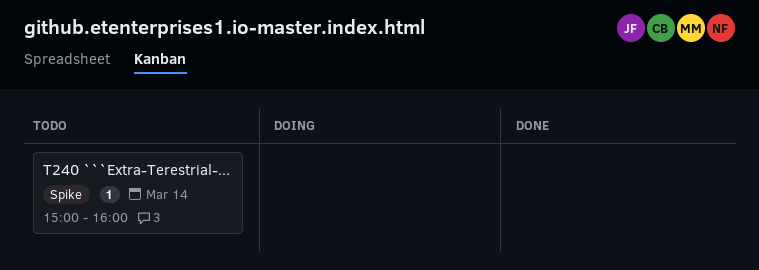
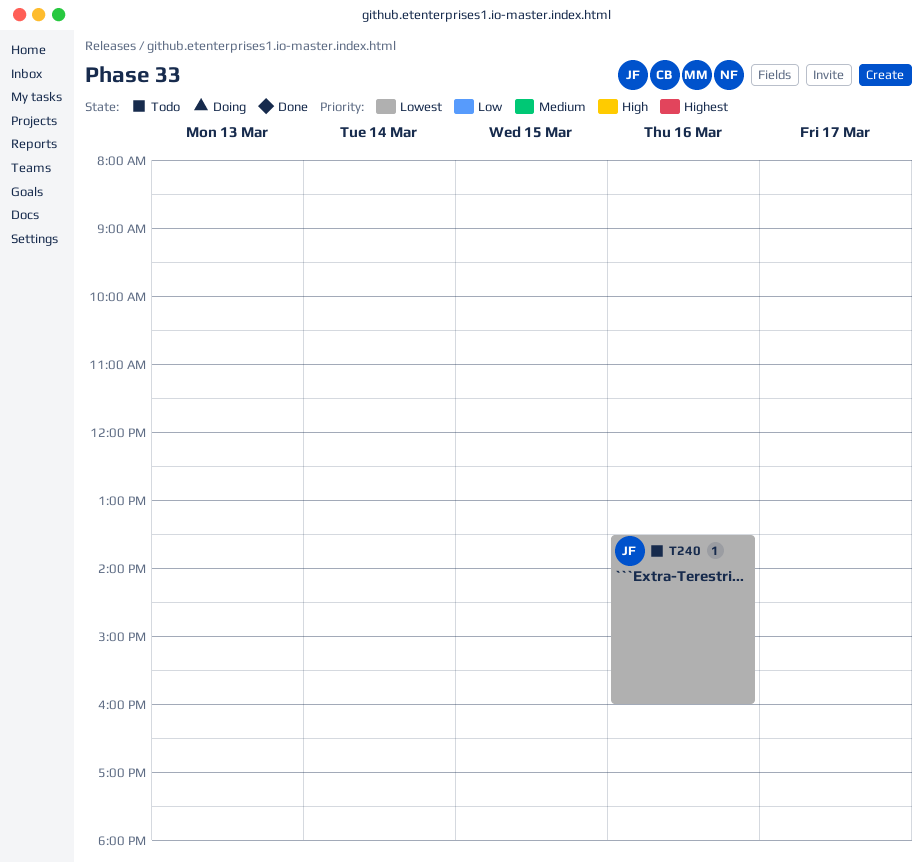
T240, day: Mar 14 -> Mar 16
T240, begins: 15:00 -> 13:30

